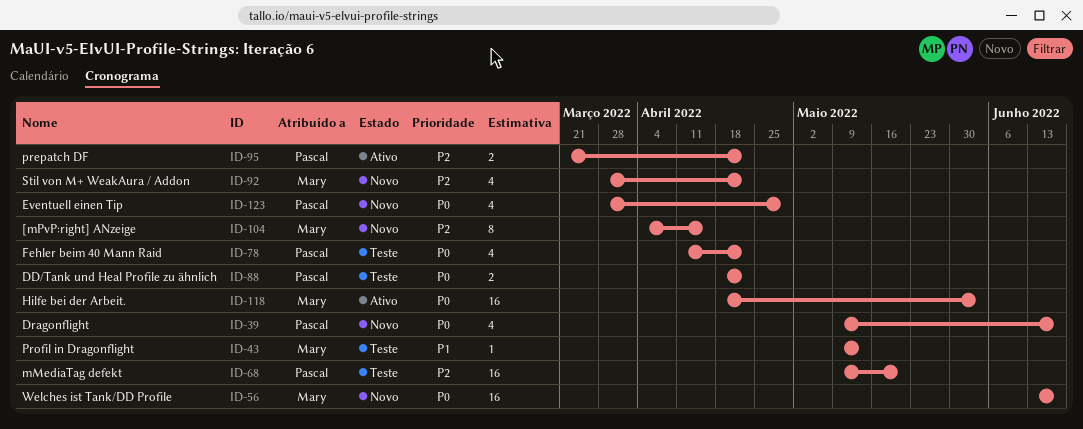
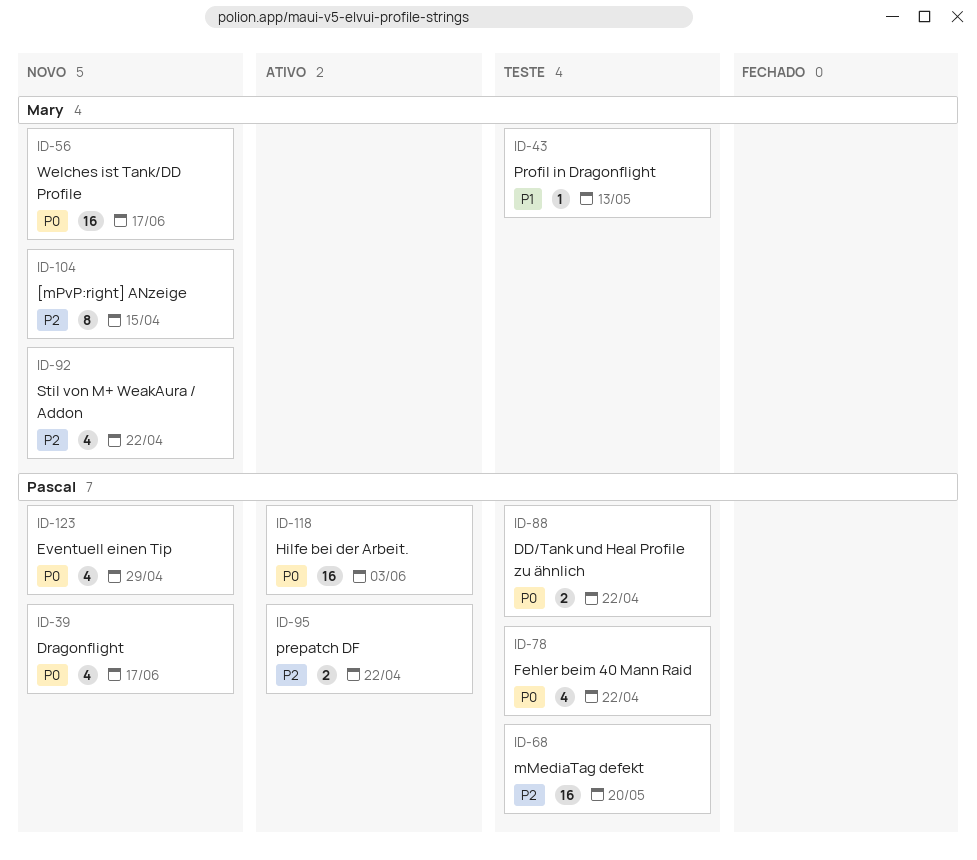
ID-118, owner: Mary -> Pascal

